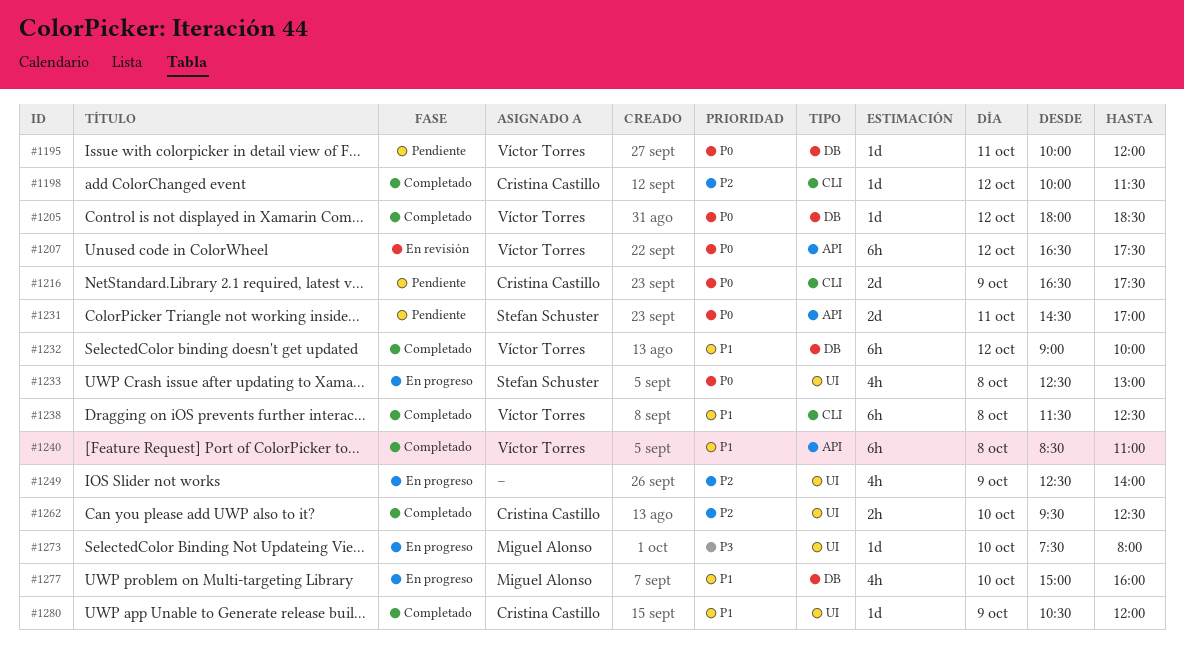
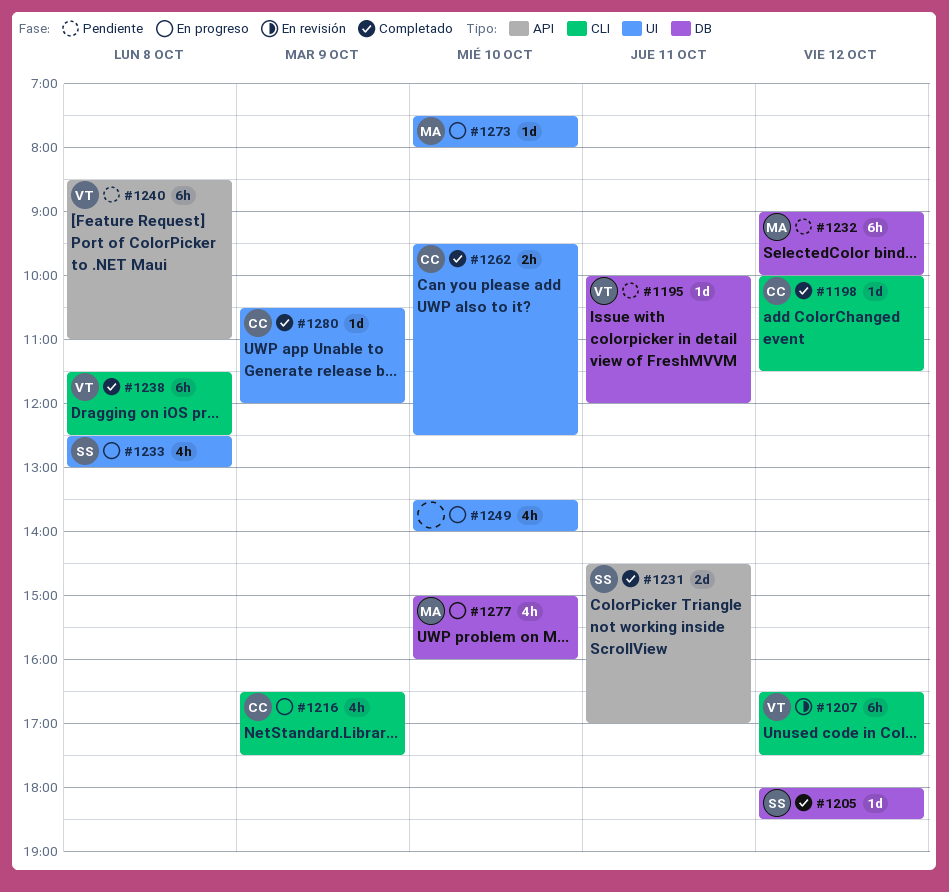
#1205, owner: Víctor Torres -> Stefan Schuster
#1207, label: API -> CLI
#1216, status: Pendiente -> En progreso
#1216, estimate: 2d -> 4h
#1231, status: Pendiente -> Completado
#1232, status: Completado -> Pendiente
#1232, owner: Víctor Torres -> Miguel Alonso
#1240, status: Completado -> Pendiente
#1249, day: Oct 9 -> Oct 10
#1249, begins: 12:30 -> 13:30

